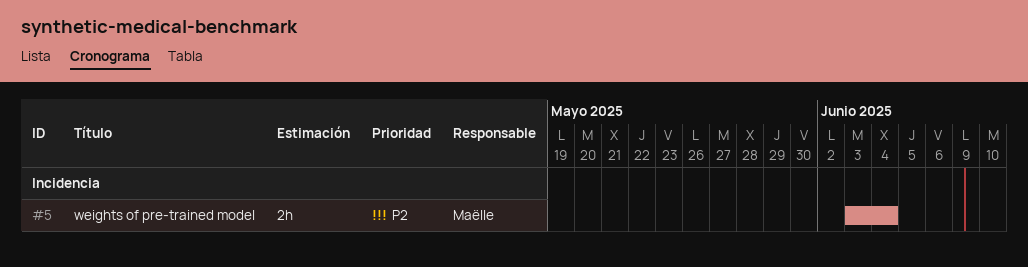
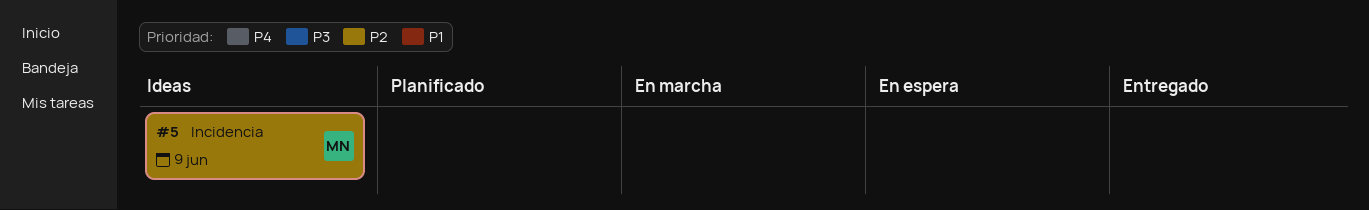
#5, due: Jun 4 -> Jun 9

